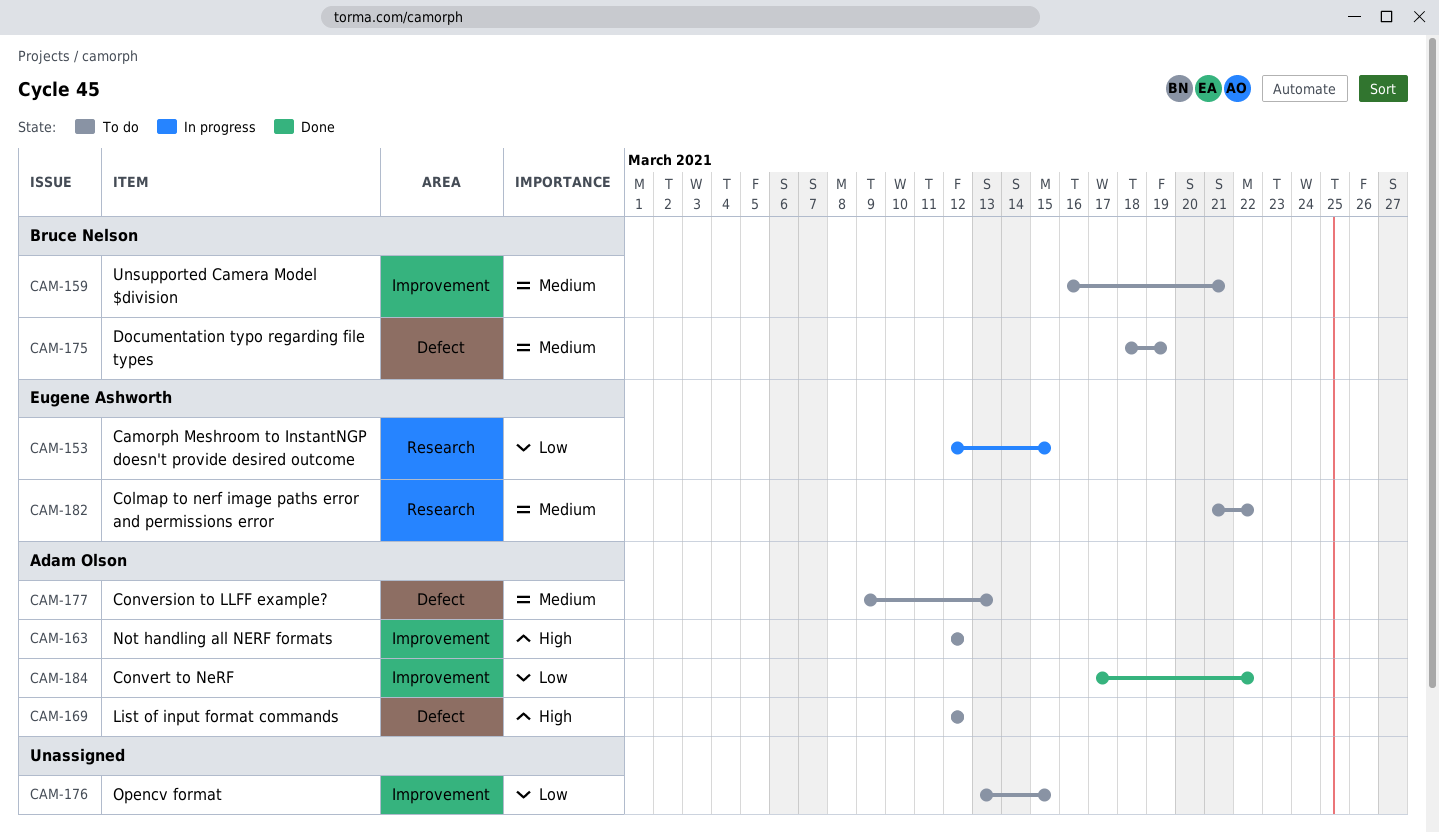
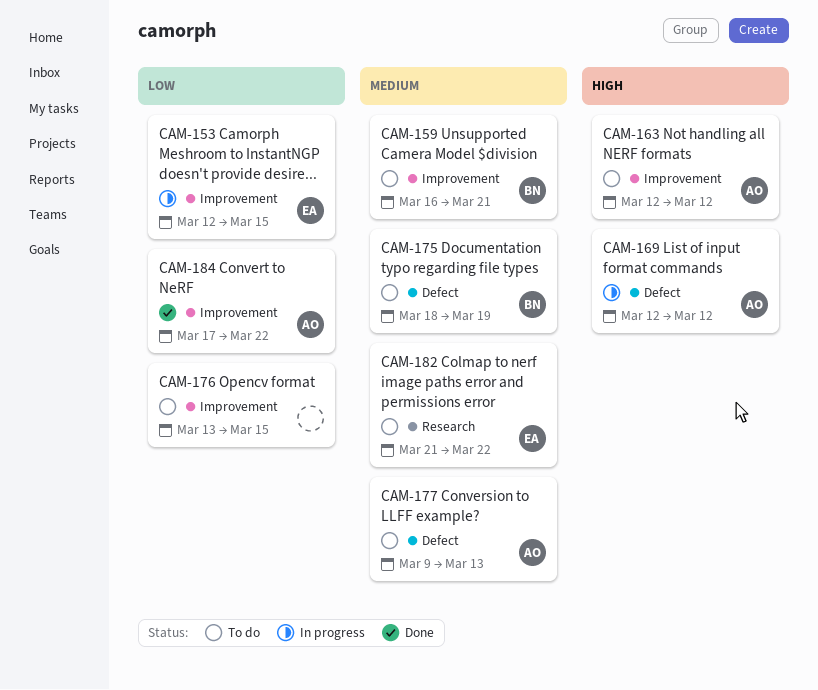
CAM-153, label: Research -> Improvement
CAM-169, status: To do -> In progress

